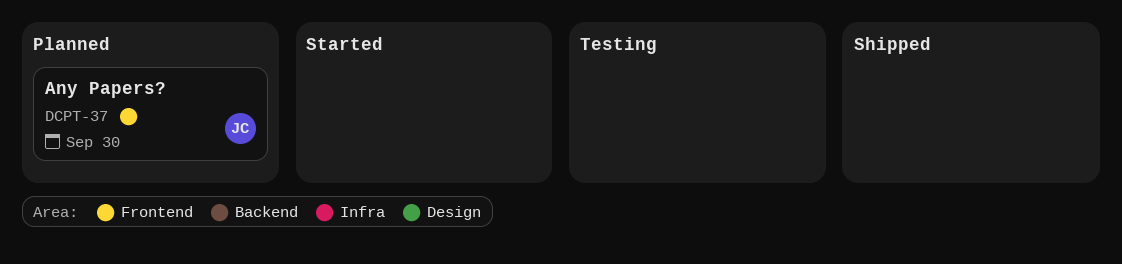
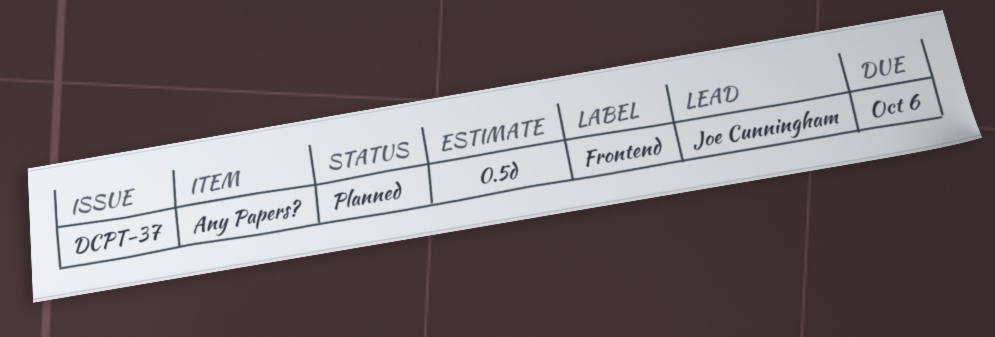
DCPT-37, due: Sep 30 -> Oct 6

